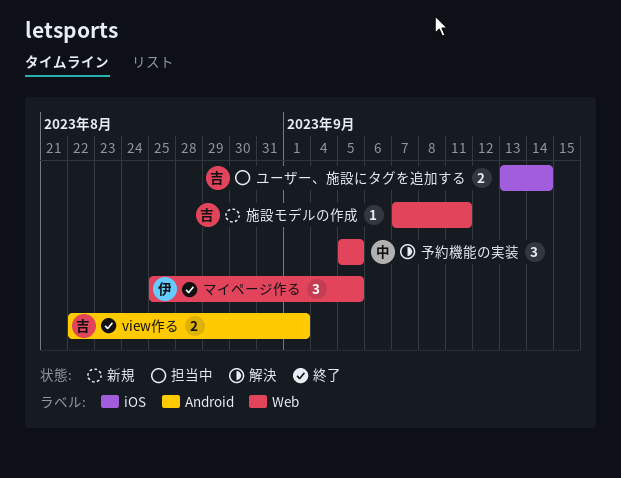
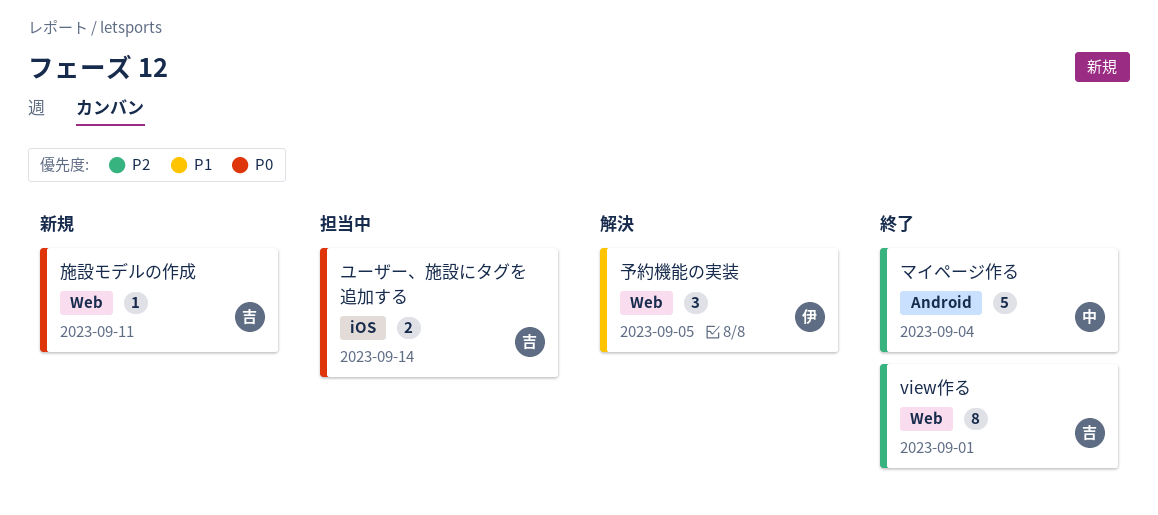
view作る, label: Android -> Web
view作る, estimate: 2 -> 8
マイページ作る, owner: 伊 -> 中
マイページ作る, label: Web -> Android
マイページ作る, estimate: 3 -> 5
マイページ作る, due: Sep 5 -> Sep 4
予約機能の実装, owner: 中 -> 伊

